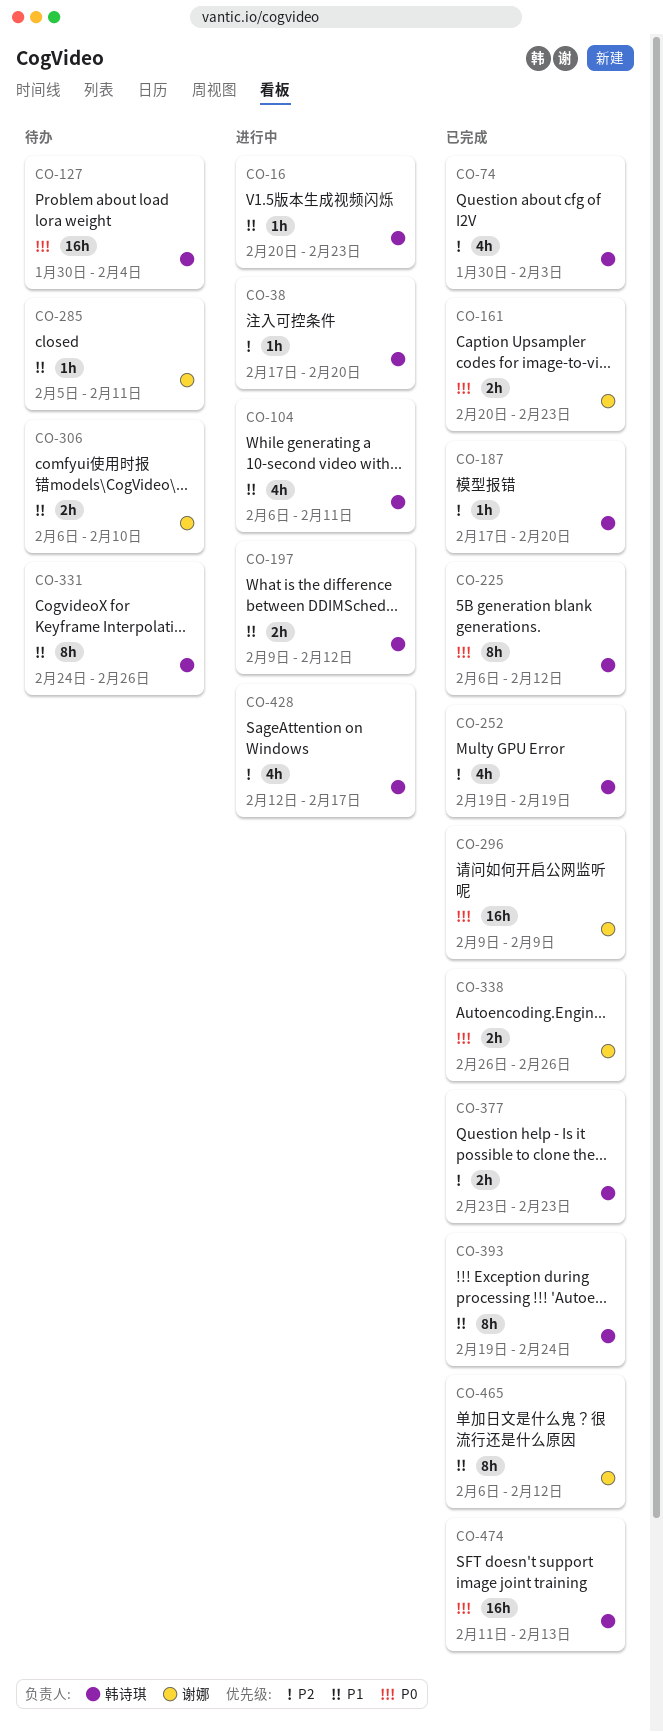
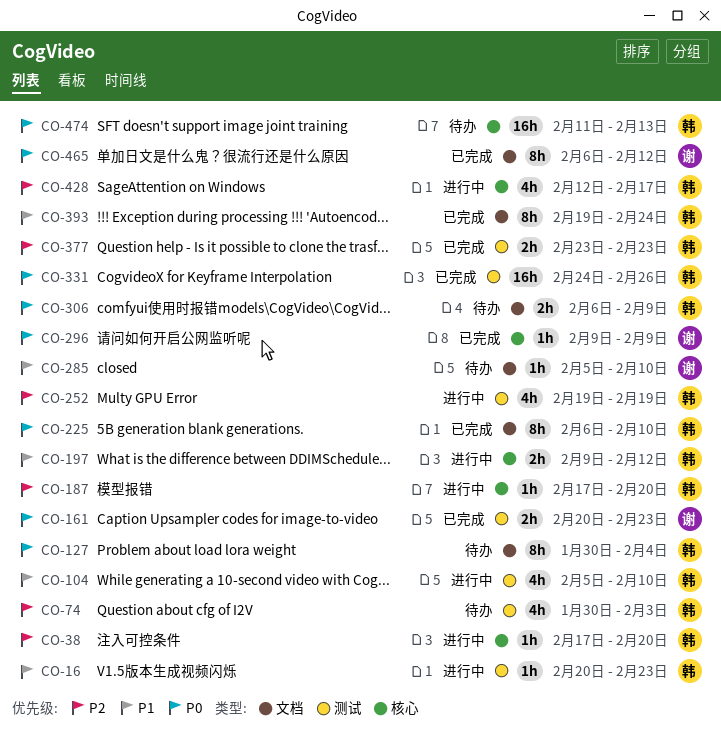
CO-74, status: 已完成 -> 待办
CO-104, start: Feb 6 -> Feb 5
CO-104, due: Feb 11 -> Feb 10
CO-127, estimate: 16h -> 8h
CO-187, status: 已完成 -> 进行中
CO-225, due: Feb 12 -> Feb 10
CO-252, status: 已完成 -> 进行中
CO-285, due: Feb 11 -> Feb 10
CO-296, estimate: 16h -> 1h
CO-306, owner: 谢娜 -> 韩诗琪
CO-306, priority: P1 -> P0
CO-306, due: Feb 10 -> Feb 9
CO-331, status: 待办 -> 已完成
CO-331, priority: P1 -> P0
CO-331, estimate: 8h -> 16h
CO-338: present -> none
CO-465, priority: P1 -> P0
CO-474, status: 已完成 -> 待办

